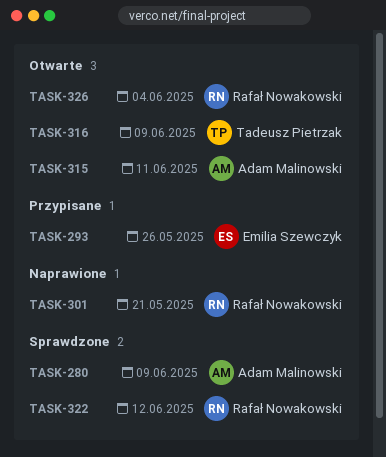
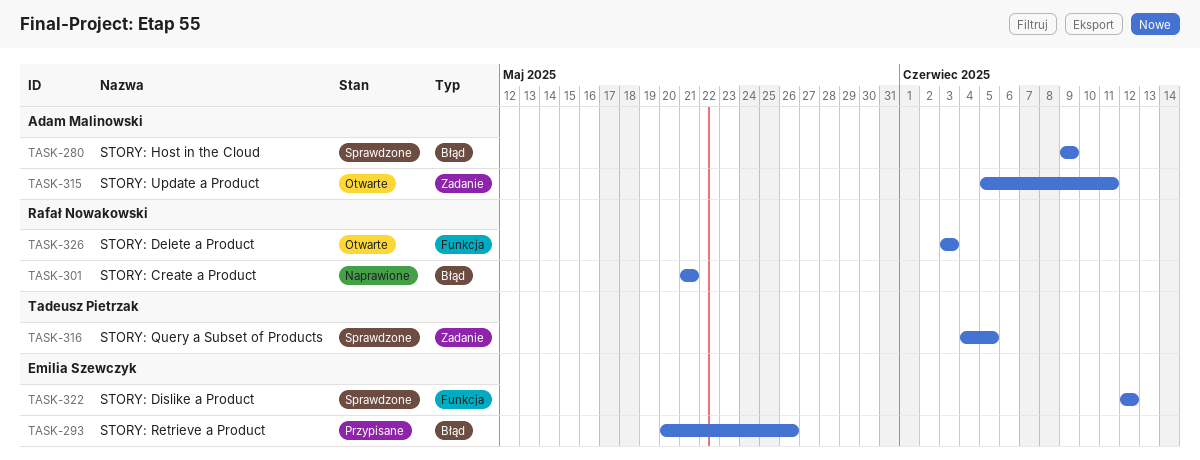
TASK-316, status: Otwarte -> Sprawdzone
TASK-316, due: Jun 9 -> Jun 5
TASK-322, owner: Rafał Nowakowski -> Emilia Szewczyk
TASK-326, due: Jun 4 -> Jun 3

